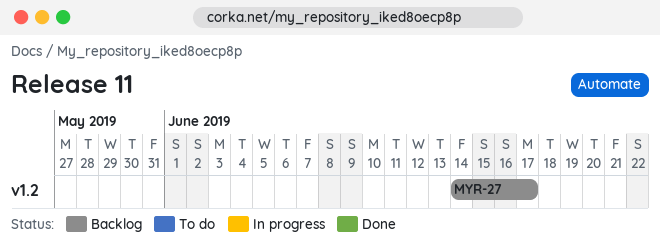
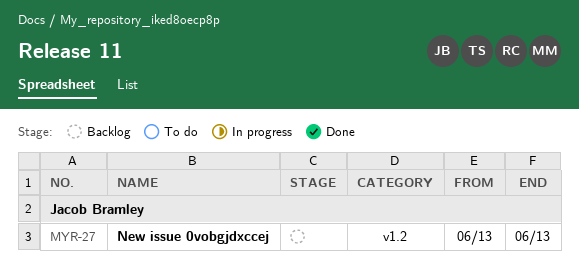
MYR-27, start: Jun 14 -> Jun 13
MYR-27, due: Jun 17 -> Jun 13

